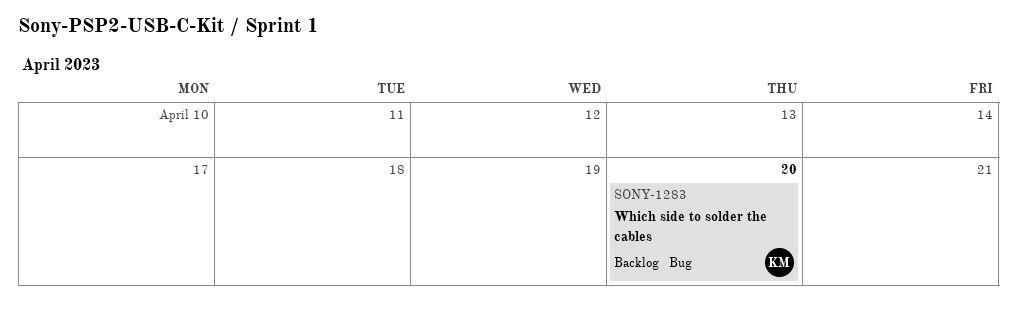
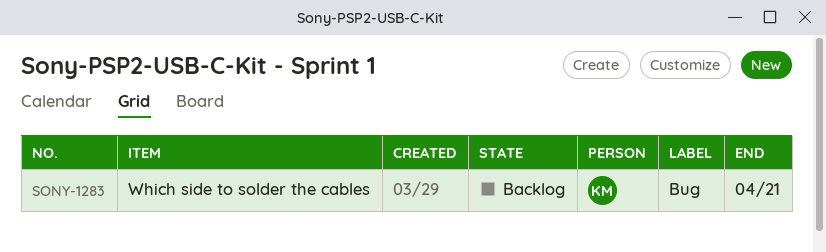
SONY-1283, due: Apr 20 -> Apr 21

